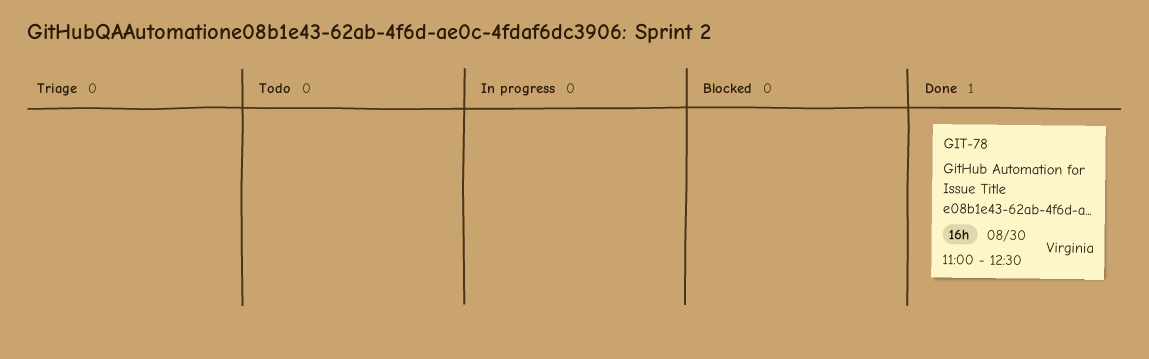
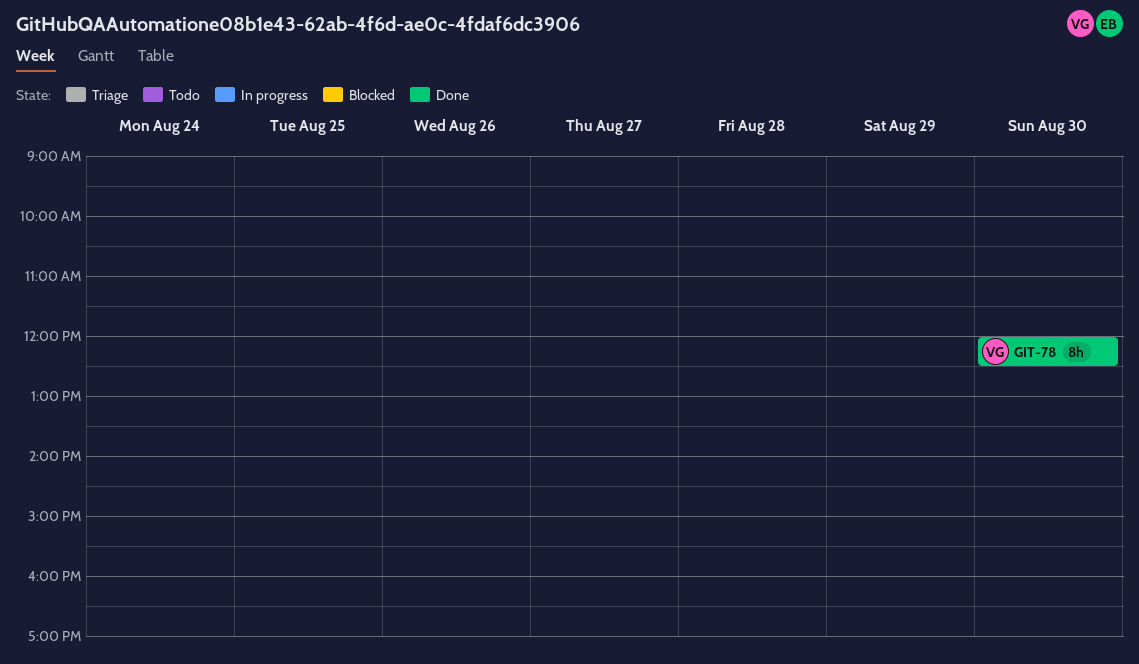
GIT-78, estimate: 16h -> 8h
GIT-78, begins: 11:00 -> 12:00

